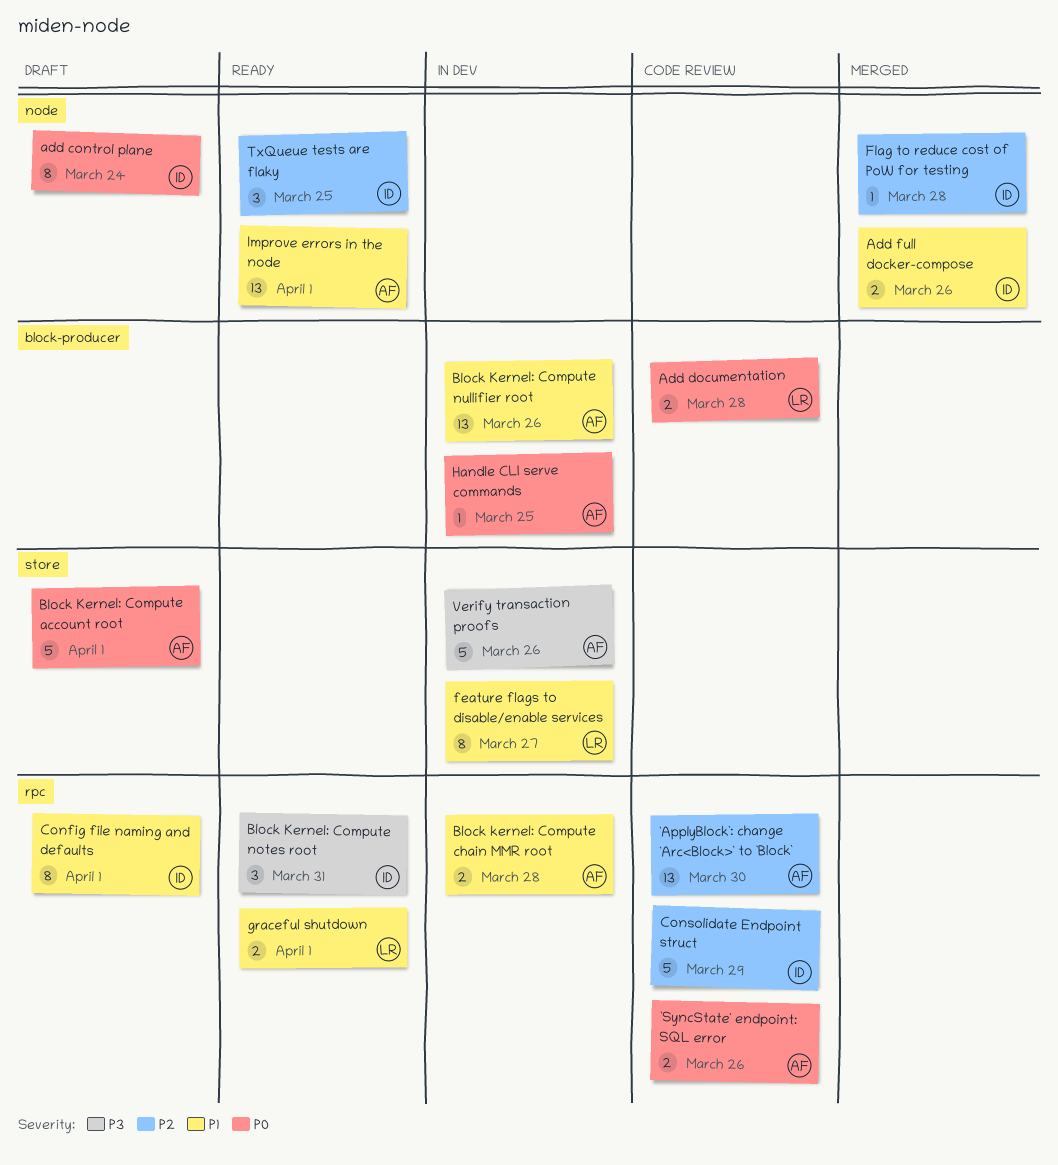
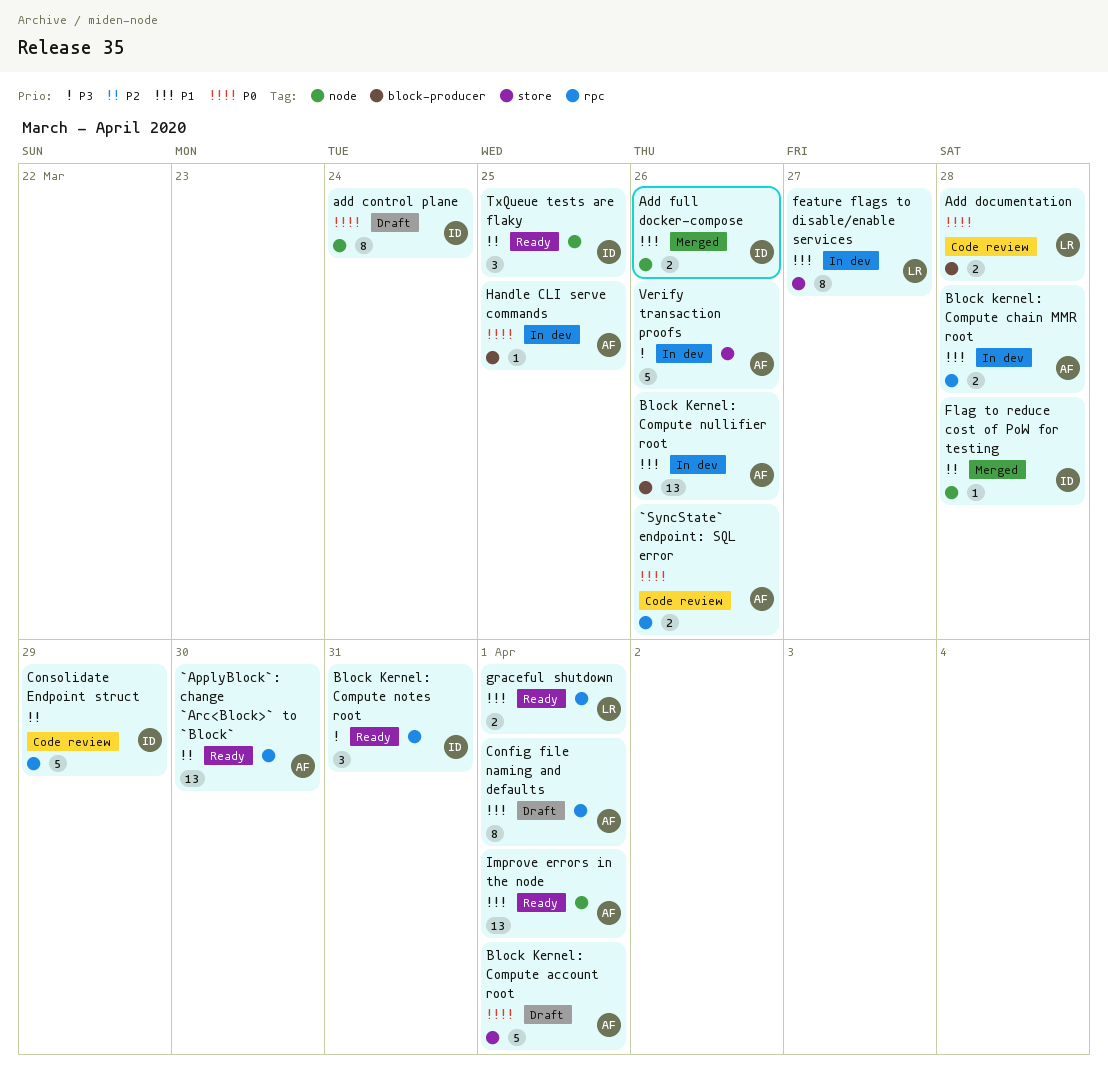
`ApplyBlock`: change `Arc<Block>` to `Block`, status: Code review -> Ready
Config file naming and defaults, owner: ID -> AF

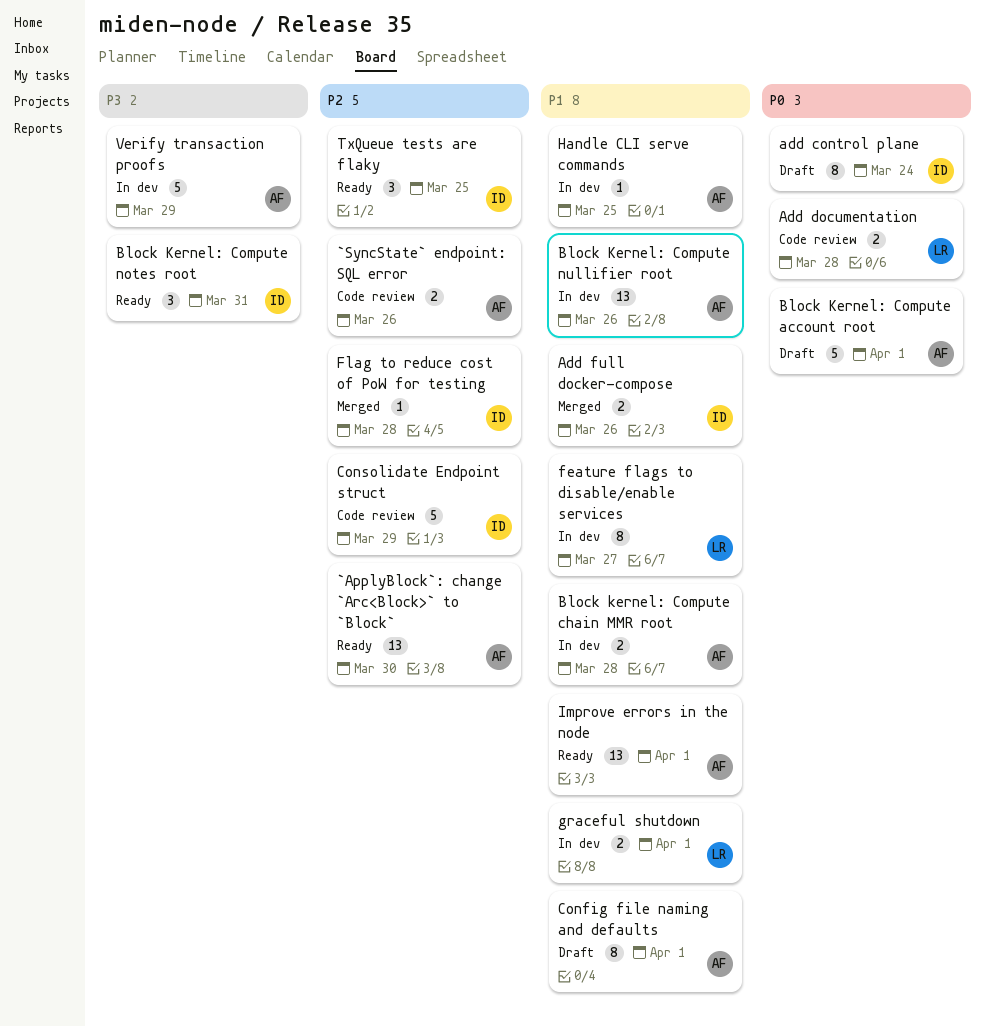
`SyncState` endpoint: SQL error, priority: P0 -> P2
graceful shutdown, status: Ready -> In dev
Handle CLI serve commands, priority: P0 -> P1
Verify transaction proofs, due: Mar 26 -> Mar 29

